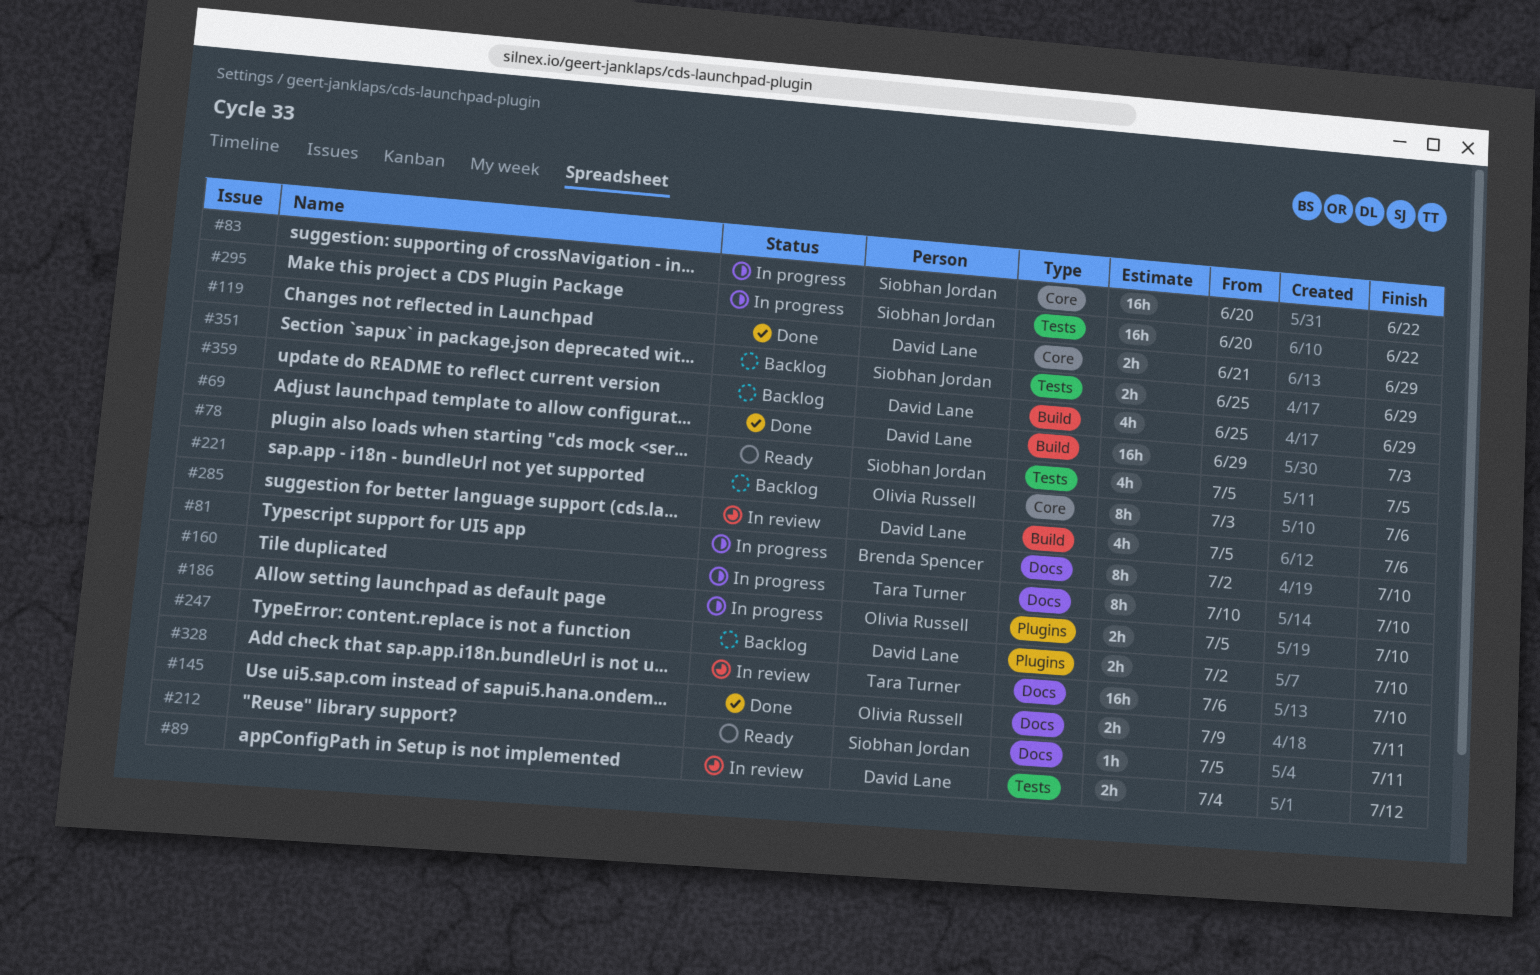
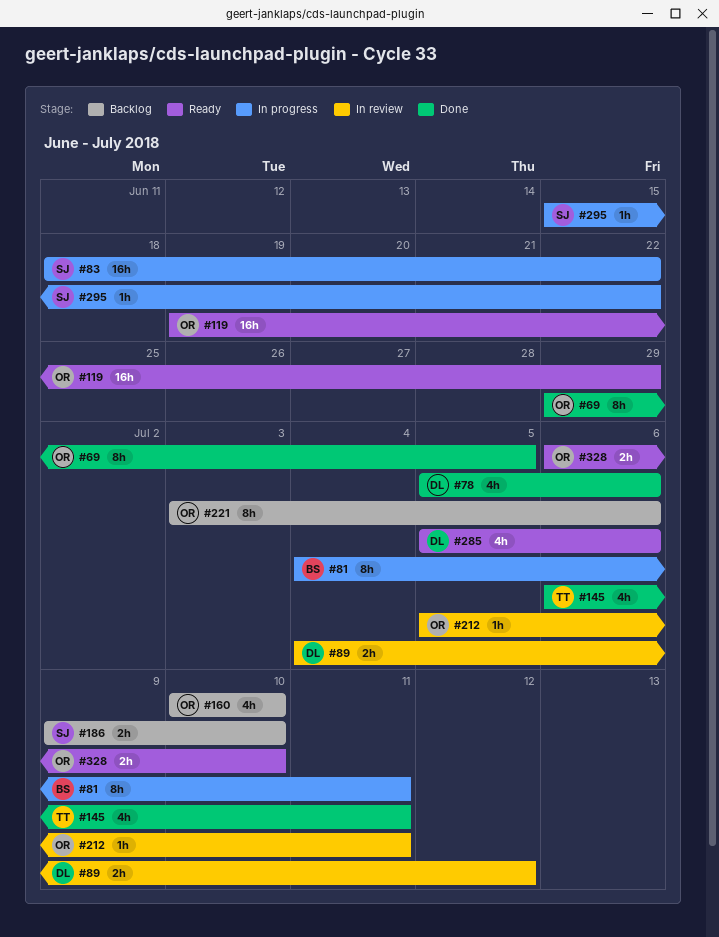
#69, owner: David Lane -> Olivia Russell
#69, estimate: 16h -> 8h
#69, due: Jul 3 -> Jul 5
#78, status: Ready -> Done
#78, owner: Siobhan Jordan -> David Lane
#78, due: Jul 5 -> Jul 6
#81, start: Jul 2 -> Jul 4
#81, due: Jul 10 -> Jul 11
#83, start: Jun 20 -> Jun 18
#119, status: Done -> Ready
#119, owner: David Lane -> Olivia Russell
#119, estimate: 2h -> 16h
#119, start: Jun 21 -> Jun 19
#145, owner: Olivia Russell -> Tara Turner
#145, estimate: 2h -> 4h
#145, start: Jul 9 -> Jul 6
#160, status: In progress -> Backlog
#160, owner: Tara Turner -> Olivia Russell
#160, estimate: 8h -> 4h
#186, status: In progress -> Backlog
#186, owner: Olivia Russell -> Siobhan Jordan
#186, start: Jul 5 -> Jul 9
#212, status: Ready -> In review
#212, owner: Siobhan Jordan -> Olivia Russell
#247: present -> none
#285, status: In review -> Ready
#295, estimate: 16h -> 1h
#295, start: Jun 20 -> Jun 15
#328, status: In review -> Ready
#328, owner: Tara Turner -> Olivia Russell
#328, estimate: 16h -> 2h
#351: present -> none
#359: present -> none

